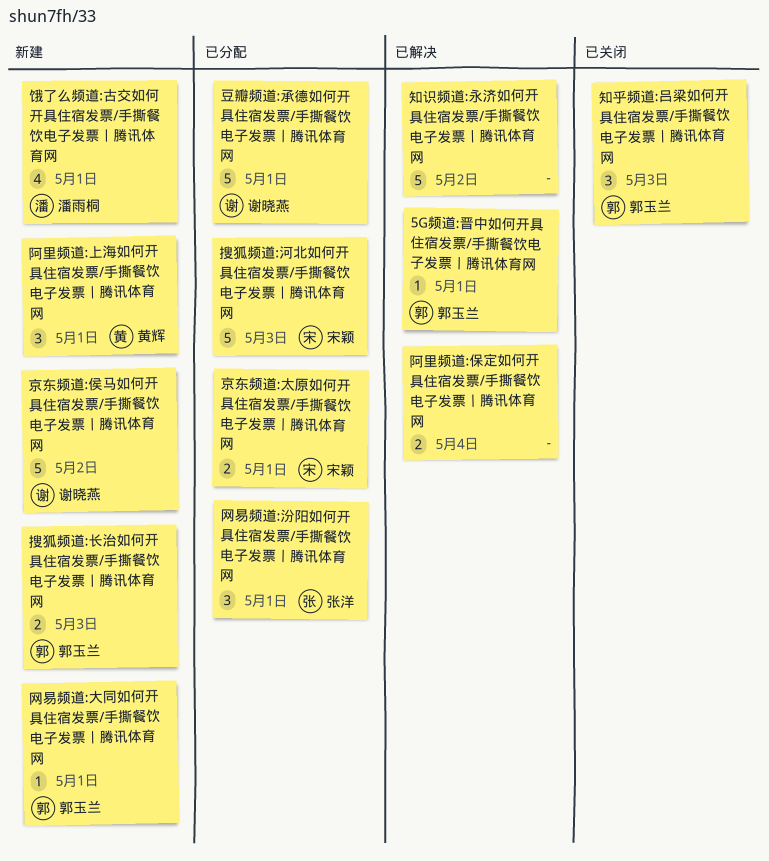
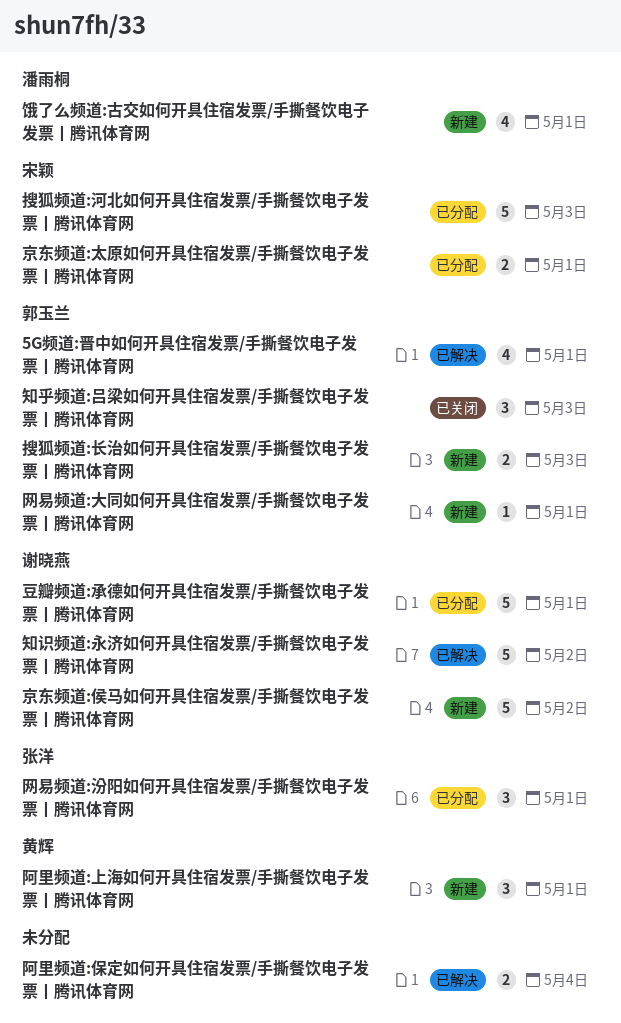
5G频道:晋中如何开具住宿发票/手撕餐饮电子发票丨腾讯体育网, estimate: 1 -> 4
知识频道:永济如何开具住宿发票/手撕餐饮电子发票丨腾讯体育网, owner: none -> 谢晓燕

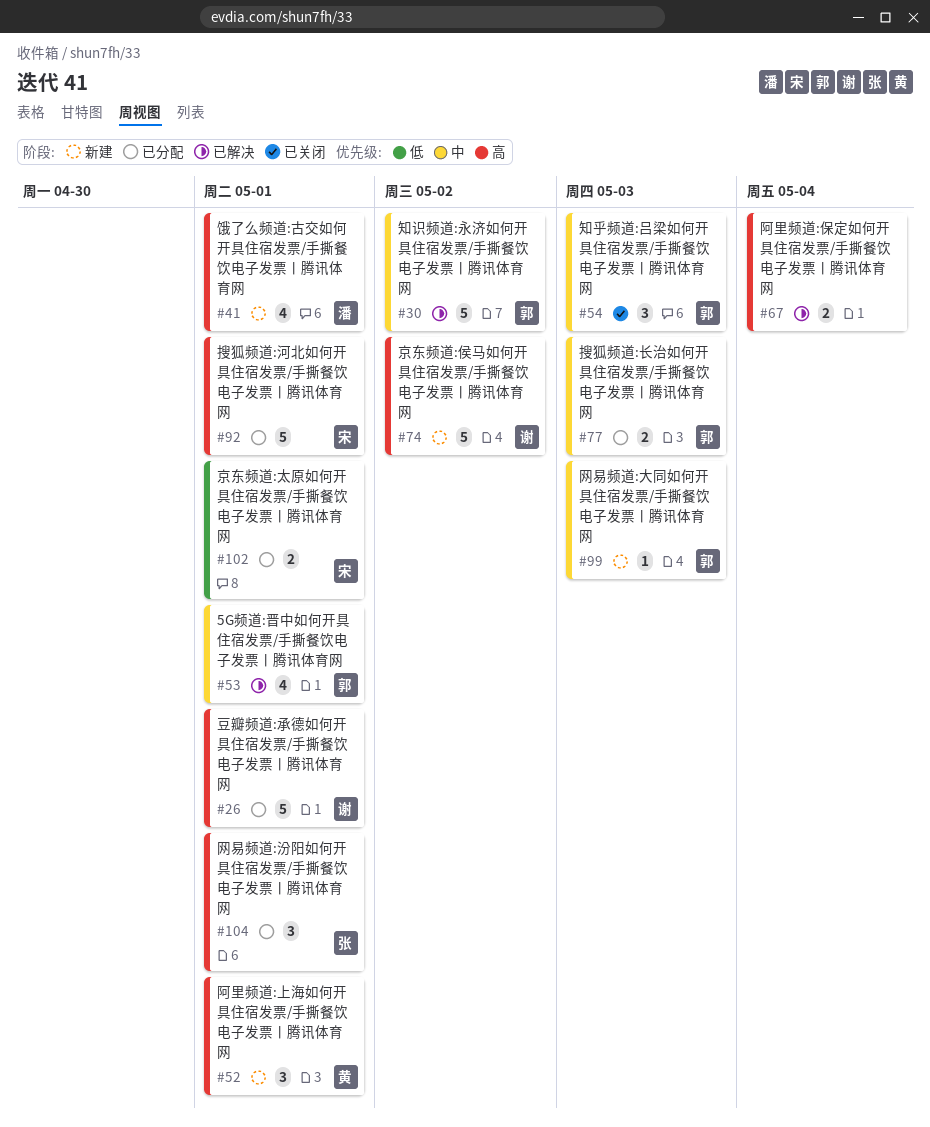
搜狐频道:河北如何开具住宿发票/手撕餐饮电子发票丨腾讯体育网, due: May 3 -> May 1
搜狐频道:长治如何开具住宿发票/手撕餐饮电子发票丨腾讯体育网, status: 新建 -> 已分配
知识频道:永济如何开具住宿发票/手撕餐饮电子发票丨腾讯体育网, owner: 谢晓燕 -> 郭玉兰
网易频道:大同如何开具住宿发票/手撕餐饮电子发票丨腾讯体育网, due: May 1 -> May 3

